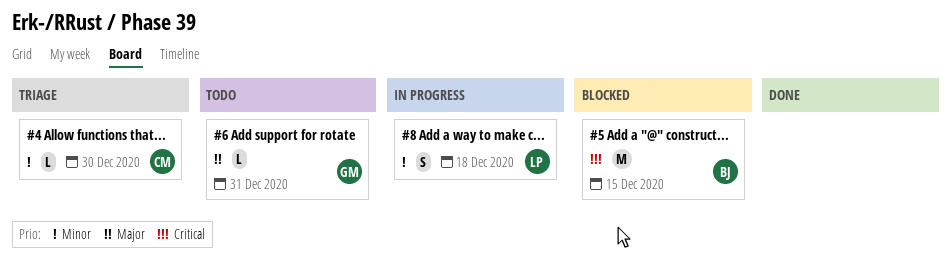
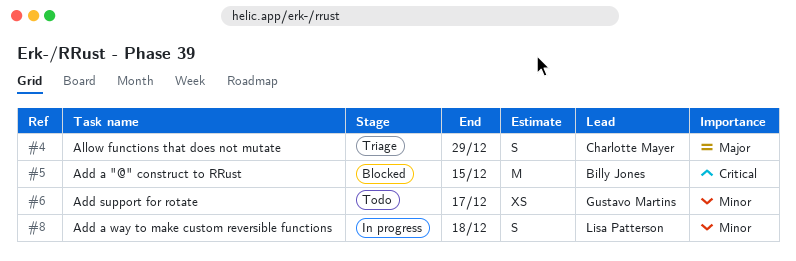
#4, priority: Minor -> Major
#4, estimate: L -> S
#4, due: Dec 30 -> Dec 29
#6, priority: Major -> Minor
#6, estimate: L -> XS
#6, due: Dec 31 -> Dec 17

